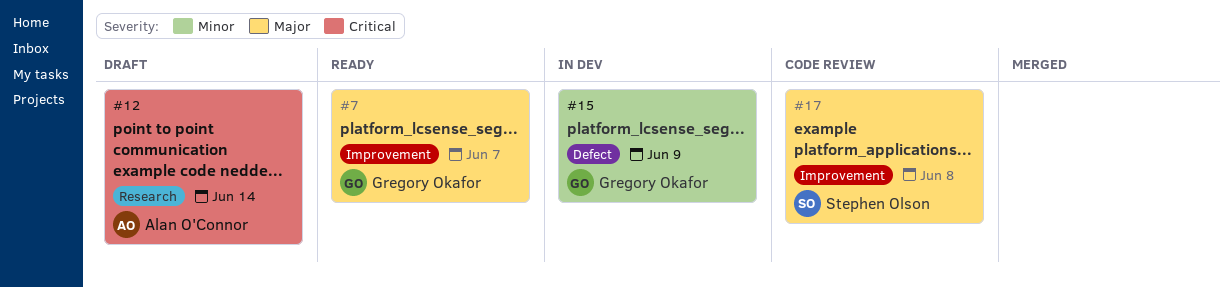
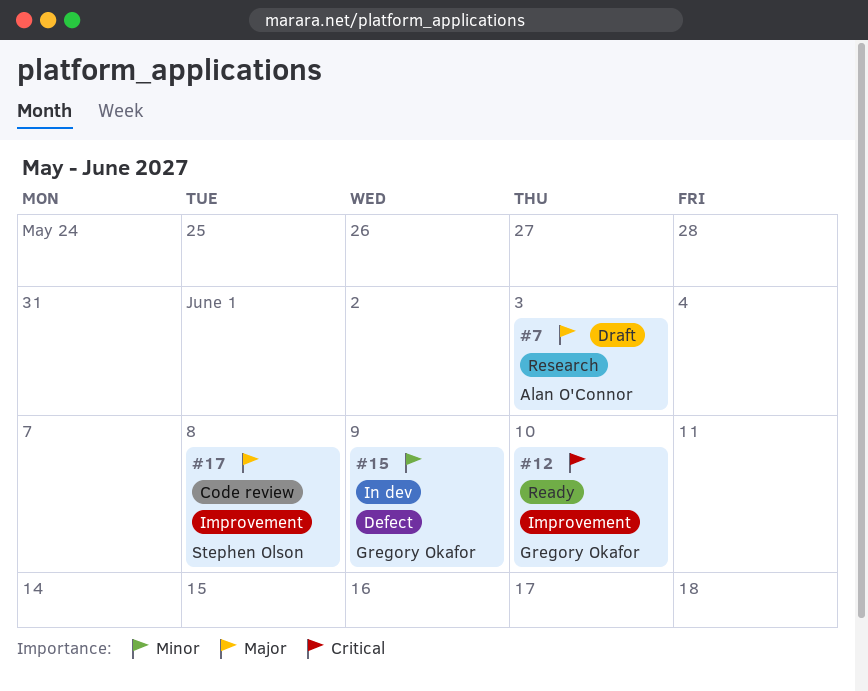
#7, status: Ready -> Draft
#7, owner: Gregory Okafor -> Alan O'Connor
#7, label: Improvement -> Research
#7, due: Jun 7 -> Jun 3
#12, status: Draft -> Ready
#12, owner: Alan O'Connor -> Gregory Okafor
#12, label: Research -> Improvement
#12, due: Jun 14 -> Jun 10

